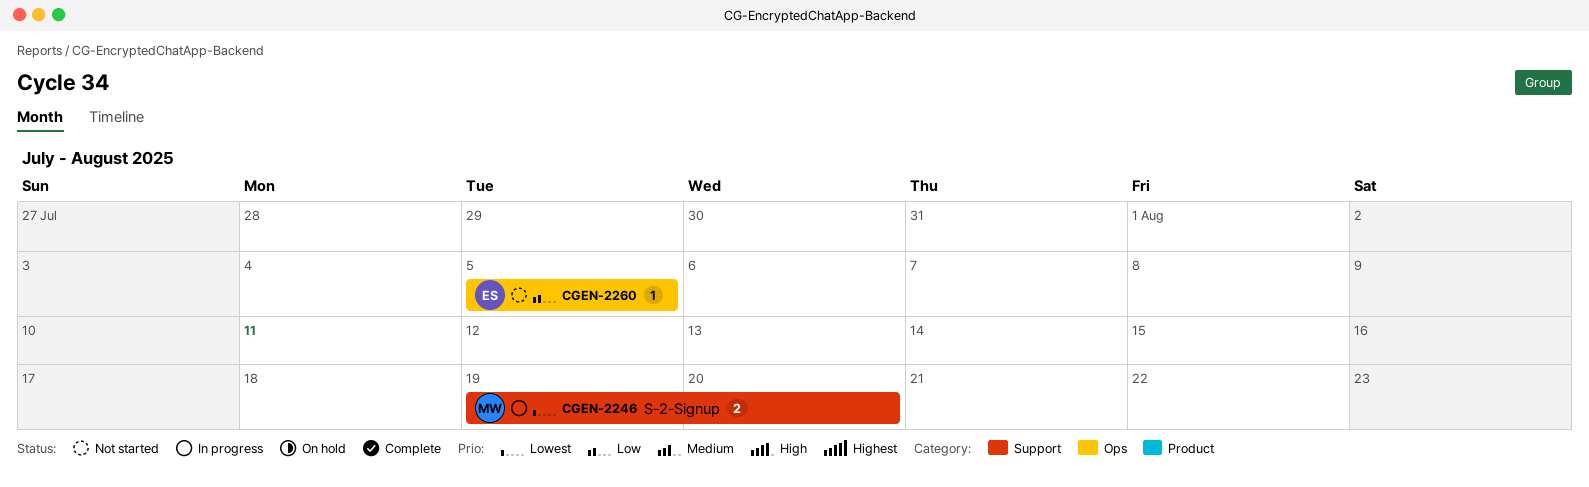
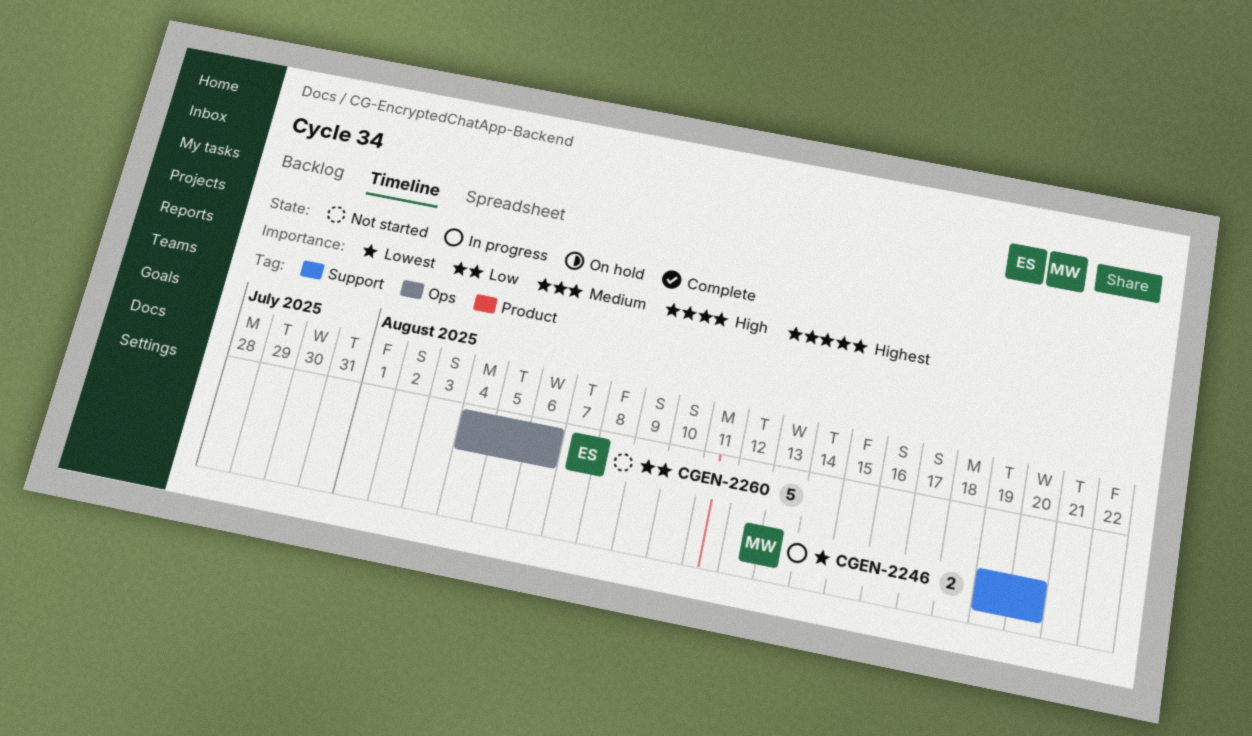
CGEN-2260, estimate: 1 -> 5
CGEN-2260, start: Aug 5 -> Aug 4
CGEN-2260, due: Aug 5 -> Aug 6

